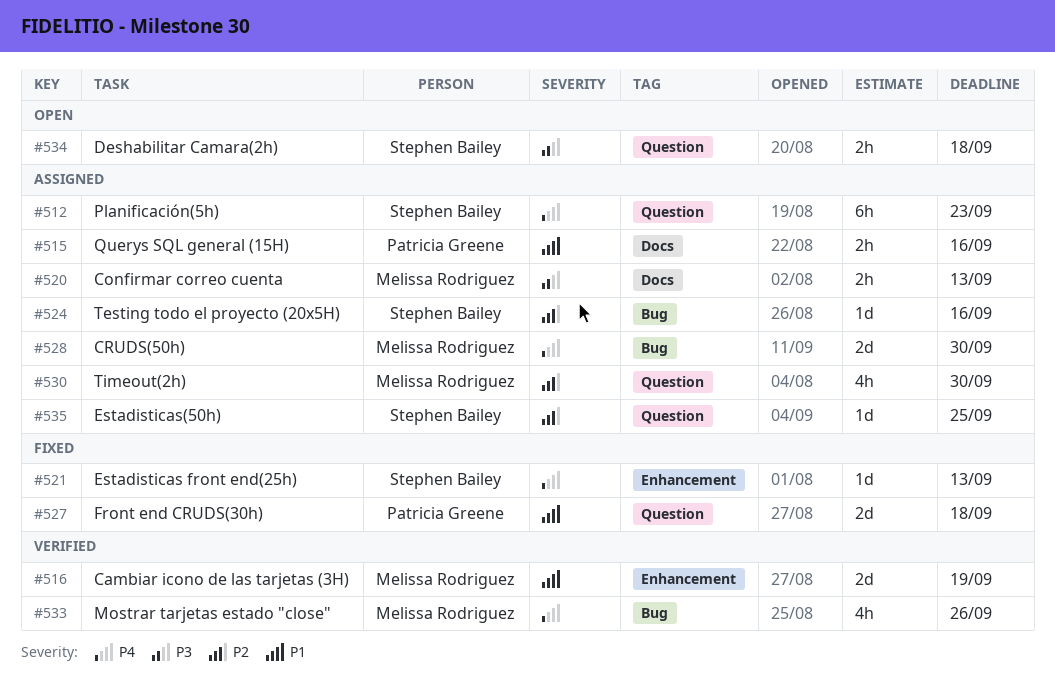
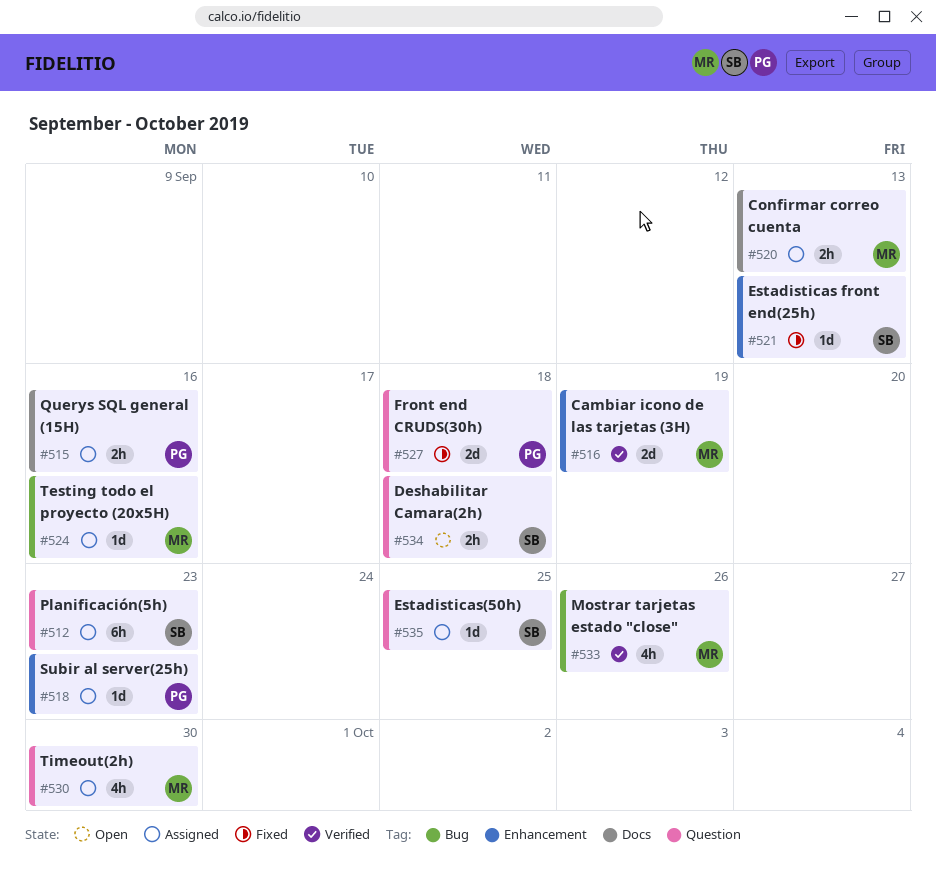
#518: none -> present
#524, owner: Stephen Bailey -> Melissa Rodriguez
#528: present -> none

